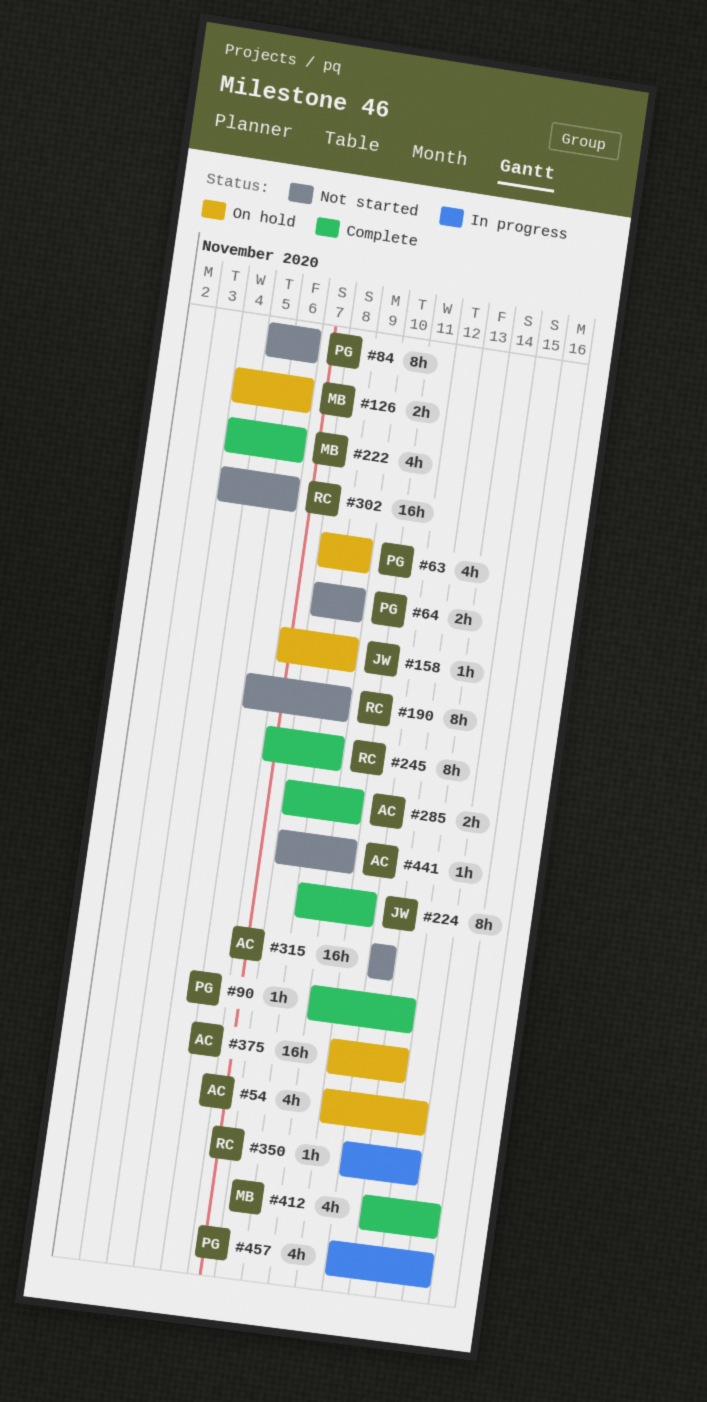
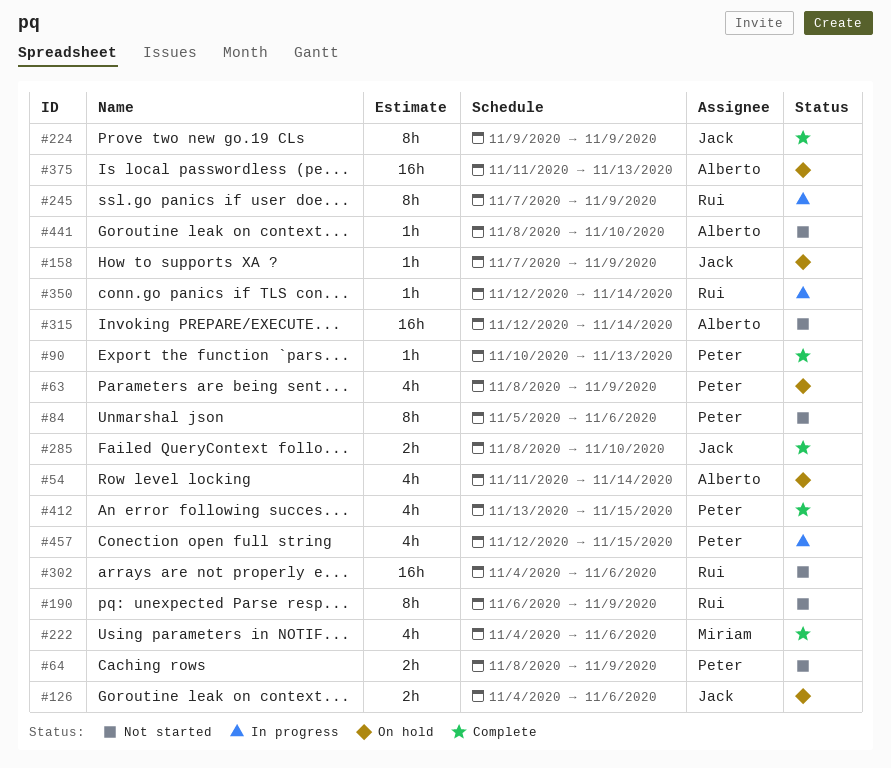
#126, owner: Miriam -> Jack
#224, due: Nov 11 -> Nov 9
#245, status: Complete -> In progress
#285, owner: Alberto -> Jack
#315, due: Nov 12 -> Nov 14
#412, owner: Miriam -> Peter

